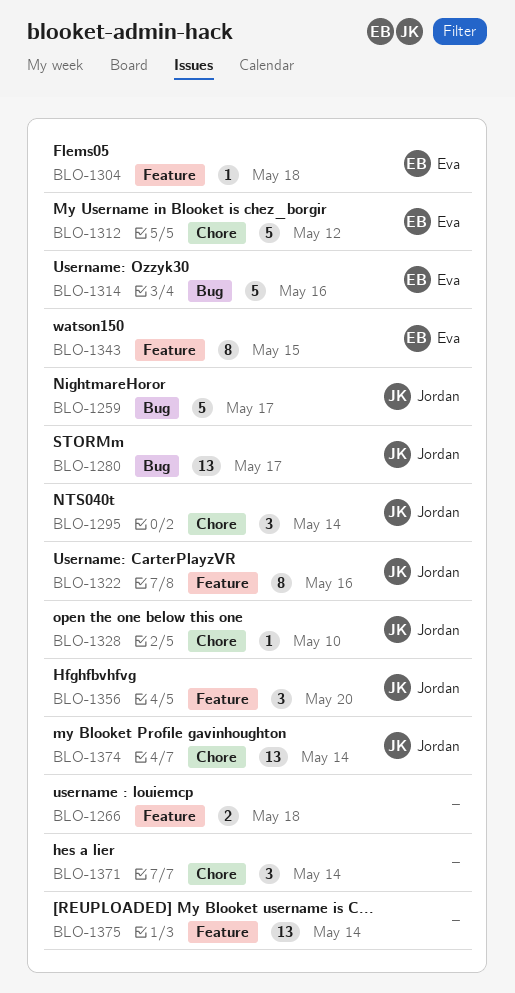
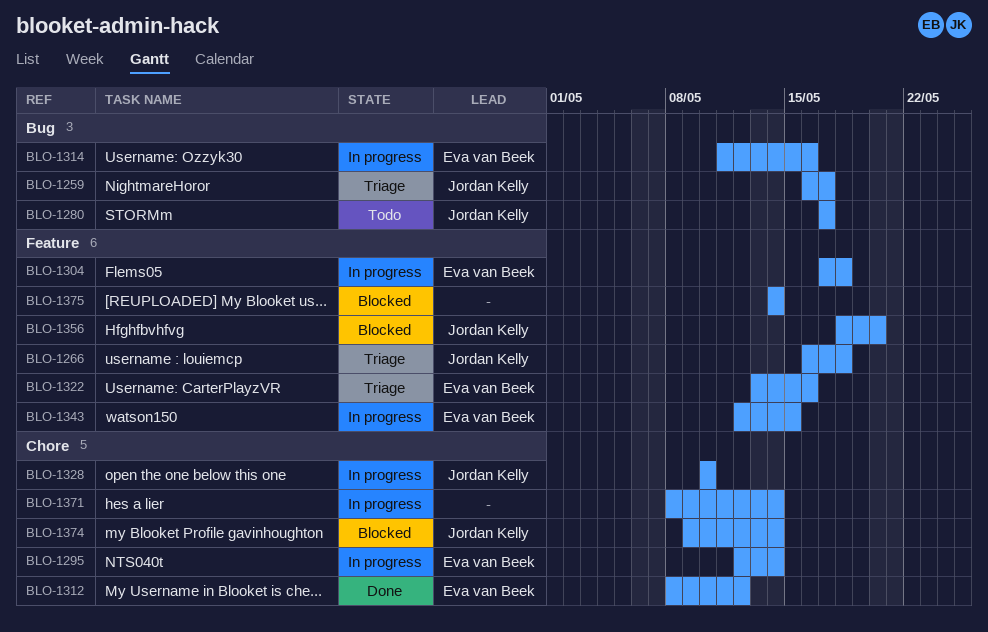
BLO-1266, owner: none -> Jordan Kelly
BLO-1295, owner: Jordan Kelly -> Eva van Beek
BLO-1322, owner: Jordan Kelly -> Eva van Beek

